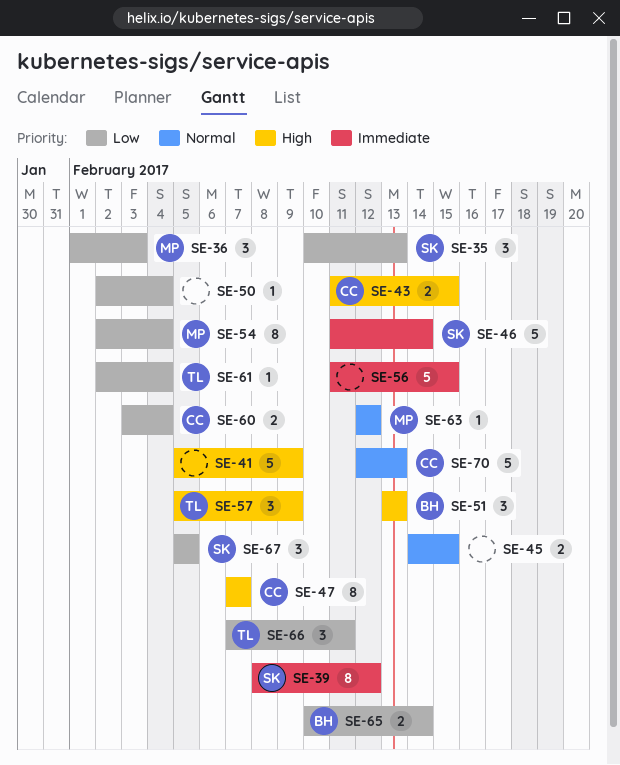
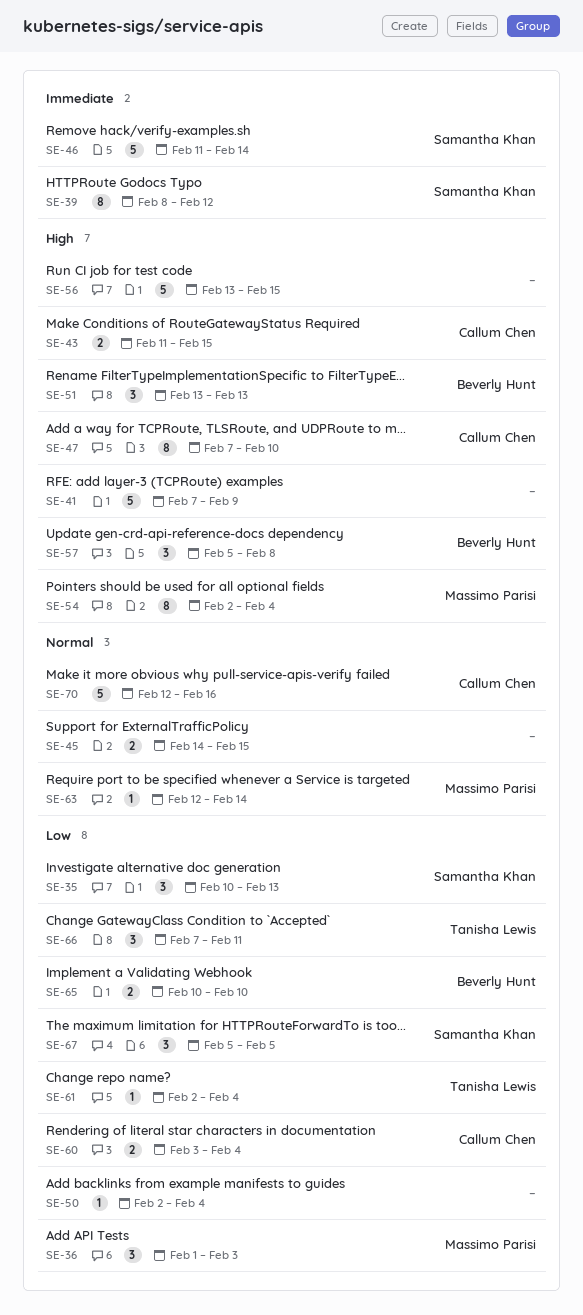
SE-41, start: Feb 5 -> Feb 7
SE-47, due: Feb 7 -> Feb 10
SE-54, priority: Low -> High
SE-56, priority: Immediate -> High
SE-56, start: Feb 11 -> Feb 13
SE-57, owner: Tanisha Lewis -> Beverly Hunt
SE-57, due: Feb 9 -> Feb 8
SE-63, due: Feb 12 -> Feb 14
SE-65, due: Feb 14 -> Feb 10
SE-70, due: Feb 13 -> Feb 16

